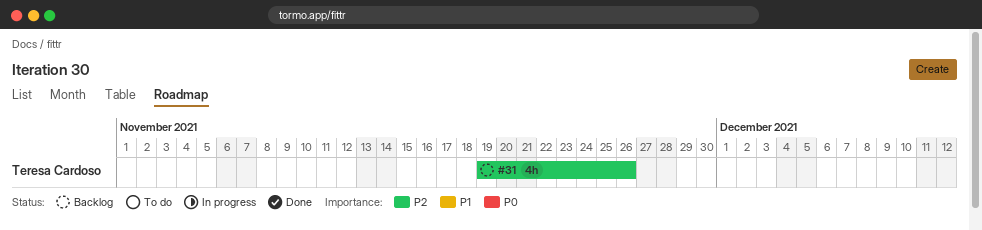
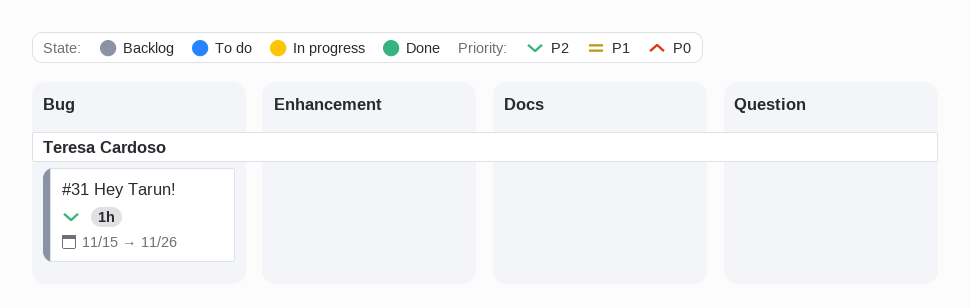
#31, estimate: 4h -> 1h
#31, start: Nov 19 -> Nov 15

